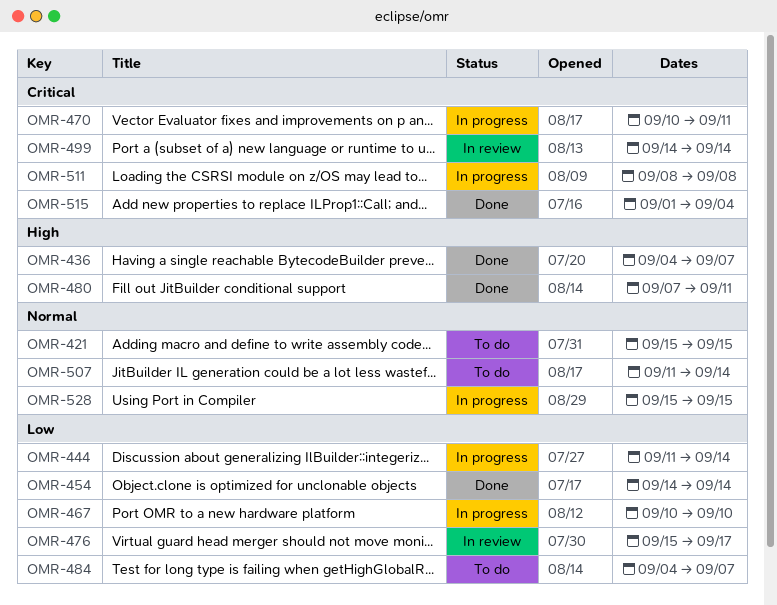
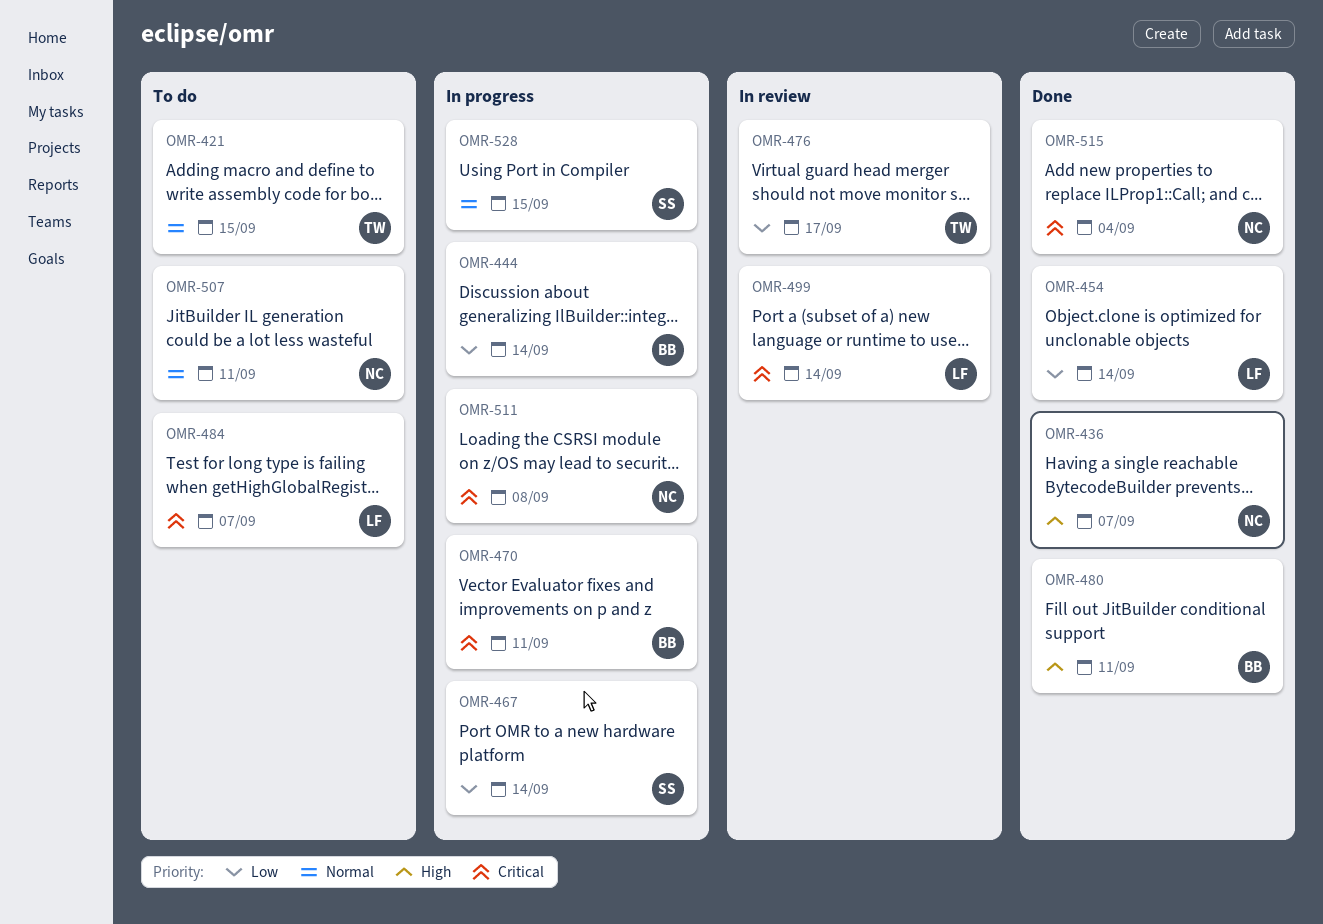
OMR-467, due: Sep 10 -> Sep 14
OMR-484, priority: Low -> Critical
OMR-507, due: Sep 14 -> Sep 11

